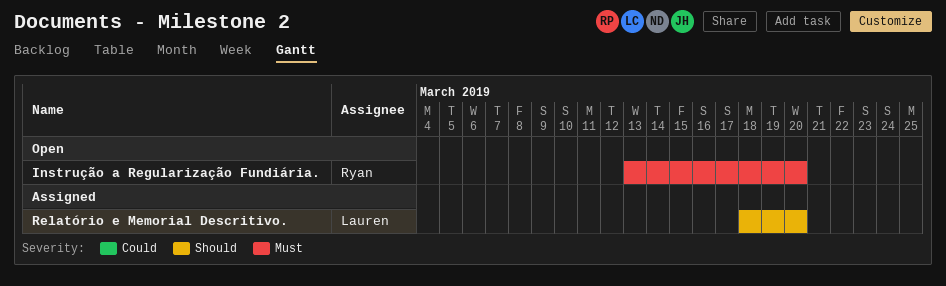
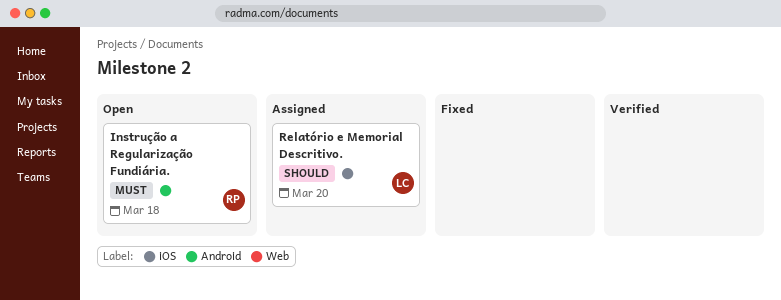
Instrução a Regularização Fundiária., due: Mar 20 -> Mar 18

